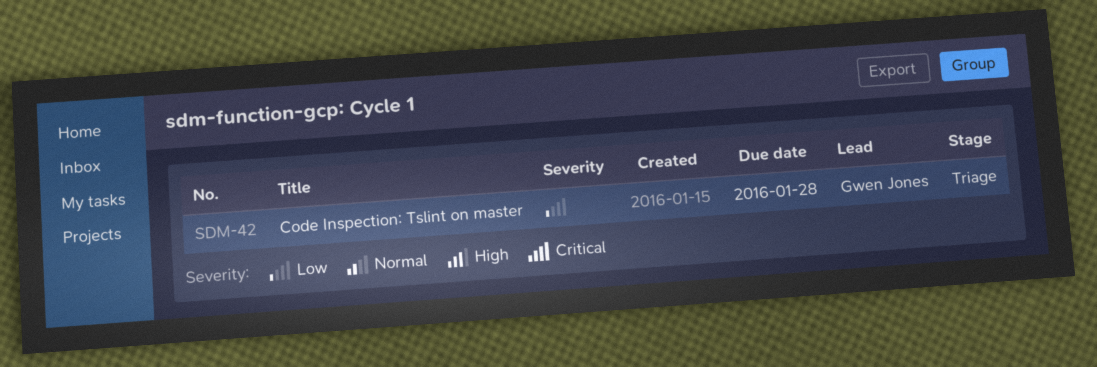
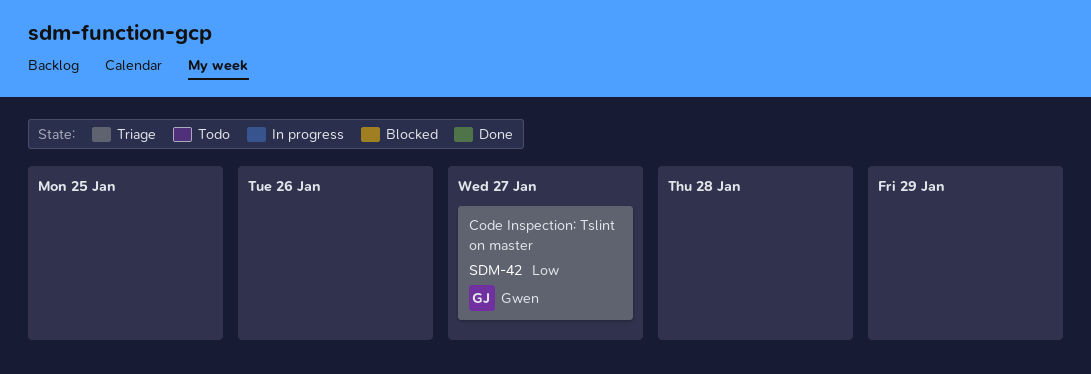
SDM-42, due: Jan 28 -> Jan 27

